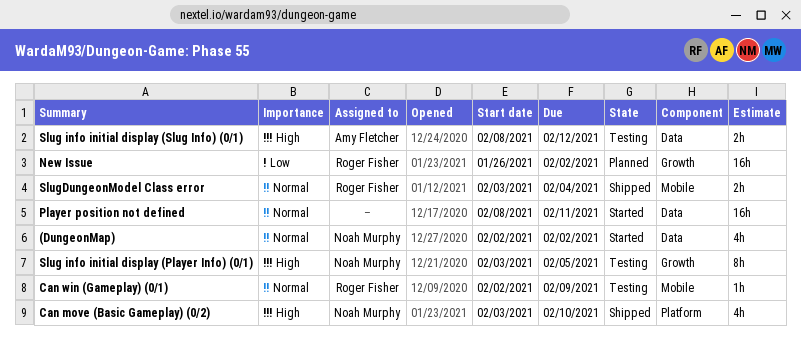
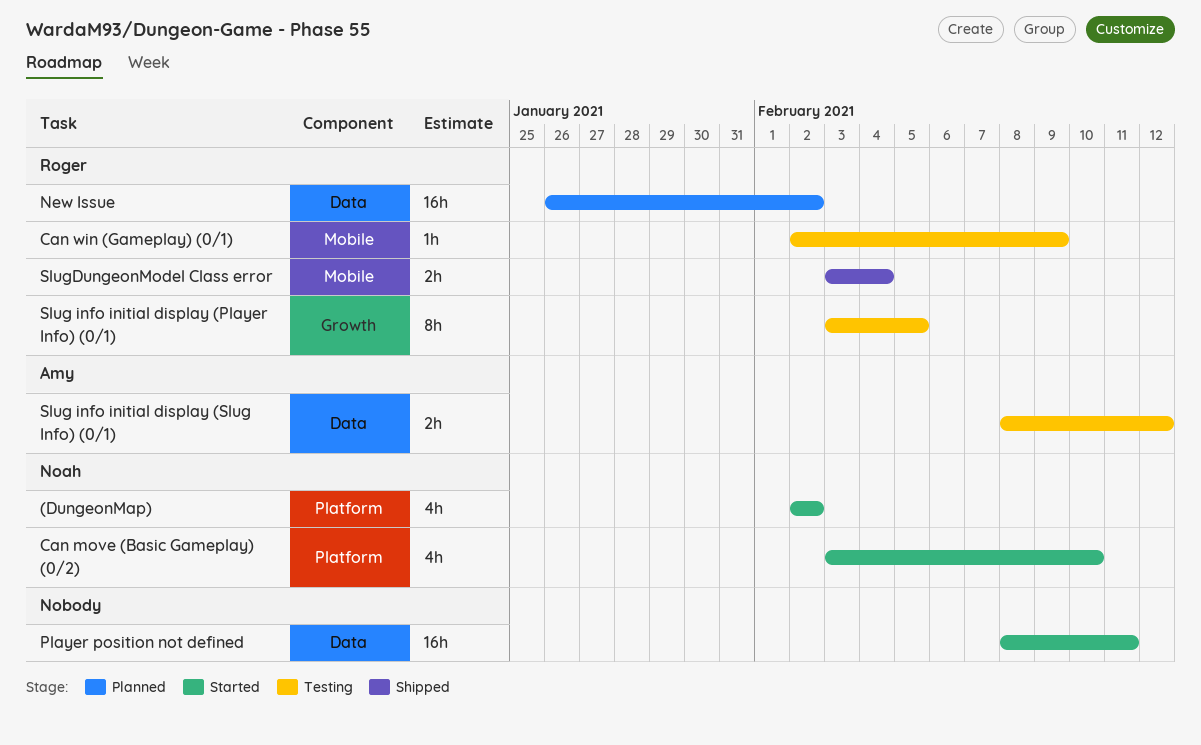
(DungeonMap), label: Data -> Platform
Can move (Basic Gameplay) (0/2), status: Shipped -> Started
New Issue, label: Growth -> Data
Slug info initial display (Player Info) (0/1), owner: Noah Murphy -> Roger Fisher

